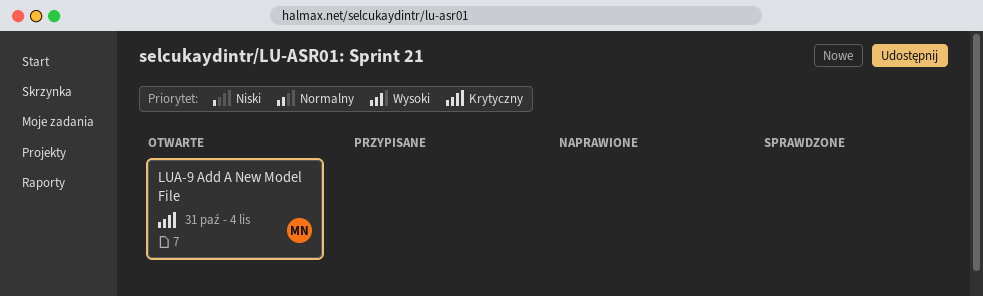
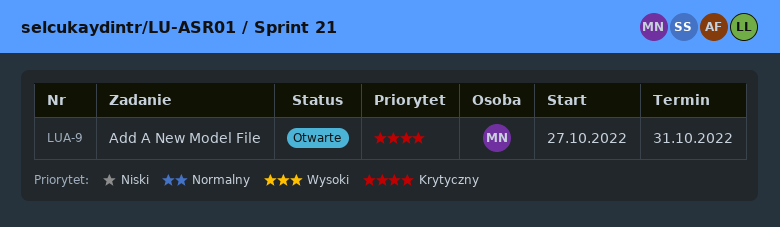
LUA-9, start: Oct 31 -> Oct 27
LUA-9, due: Nov 4 -> Oct 31

